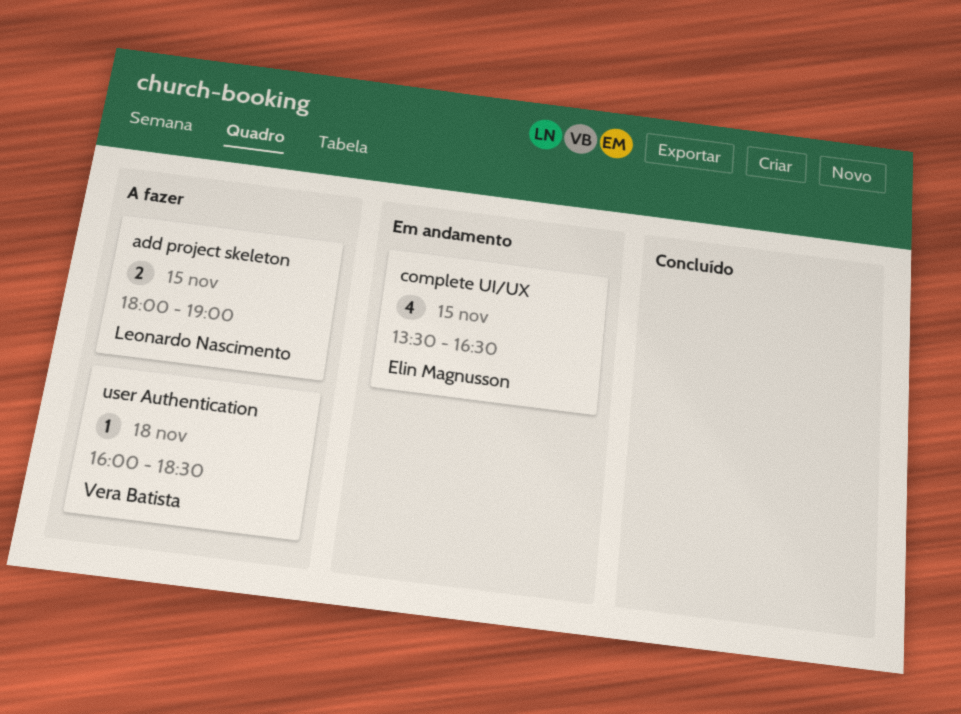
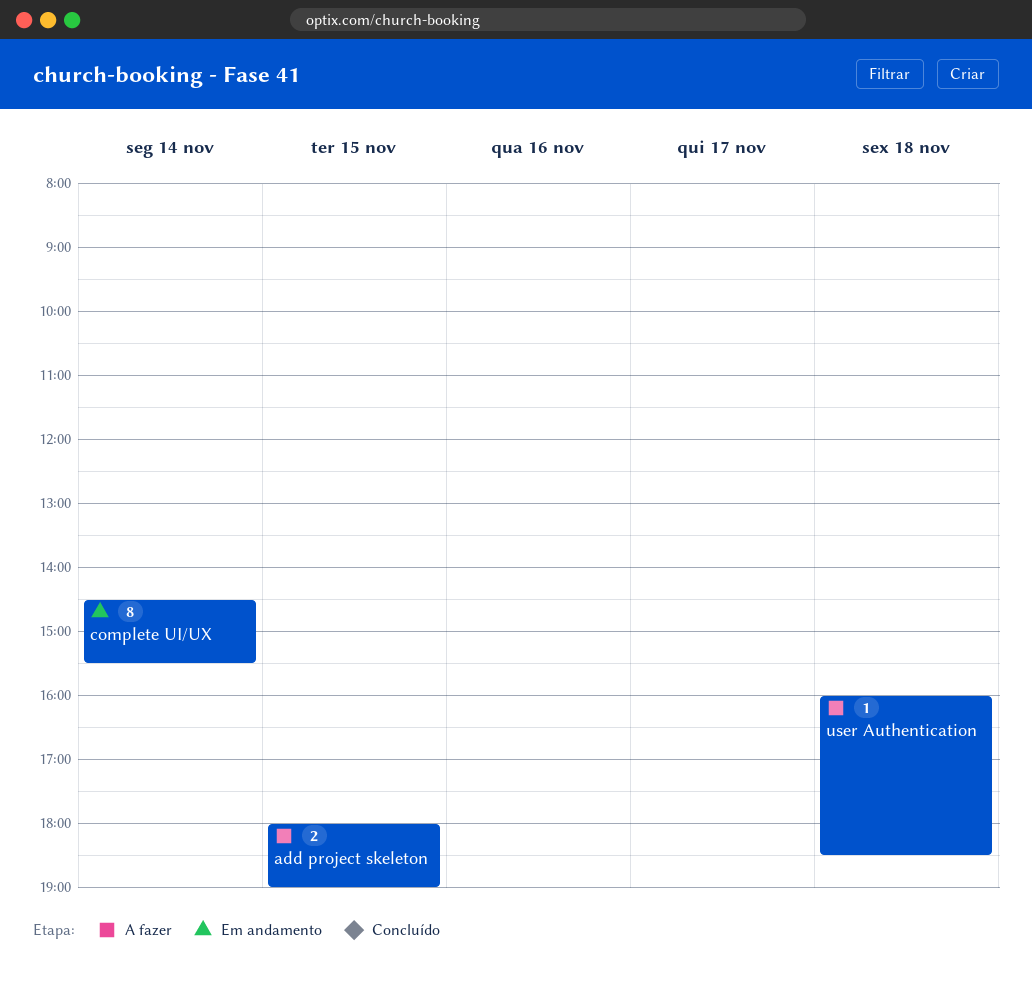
complete UI/UX, estimate: 4 -> 8
complete UI/UX, day: Nov 15 -> Nov 14
complete UI/UX, begins: 13:30 -> 14:30
complete UI/UX, ends: 16:30 -> 15:30

